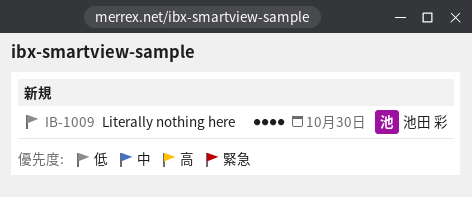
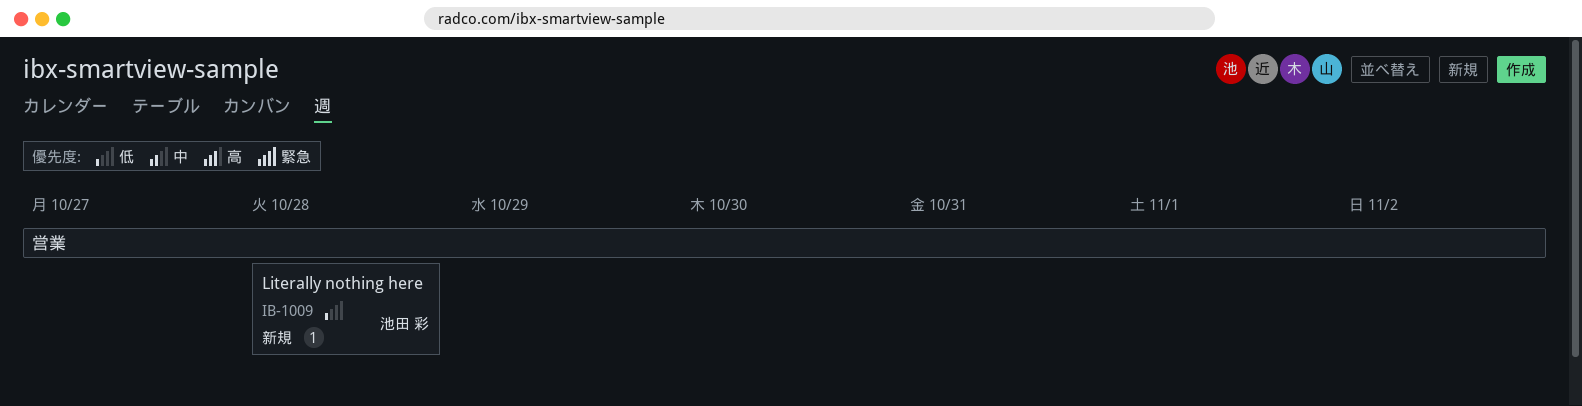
IB-1009, estimate: 4 -> 1
IB-1009, due: Oct 30 -> Oct 28

